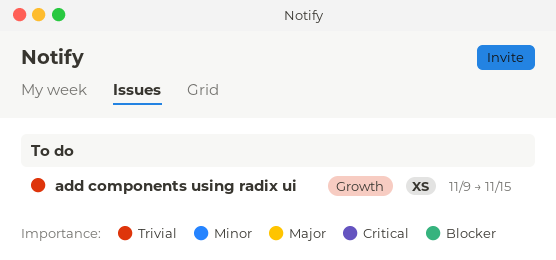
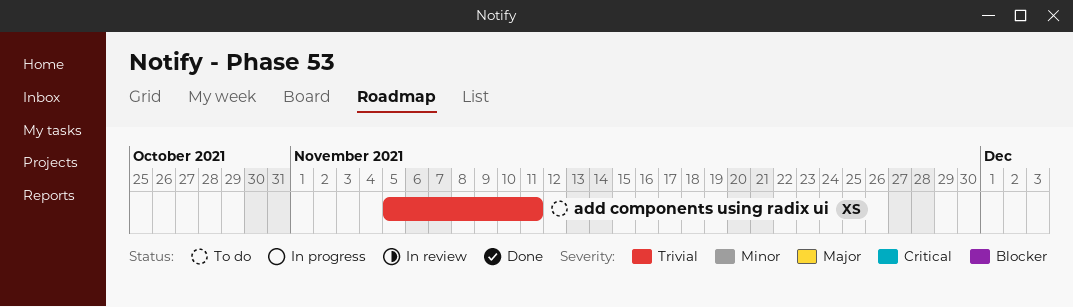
add components using radix ui, start: Nov 9 -> Nov 5
add components using radix ui, due: Nov 15 -> Nov 11

